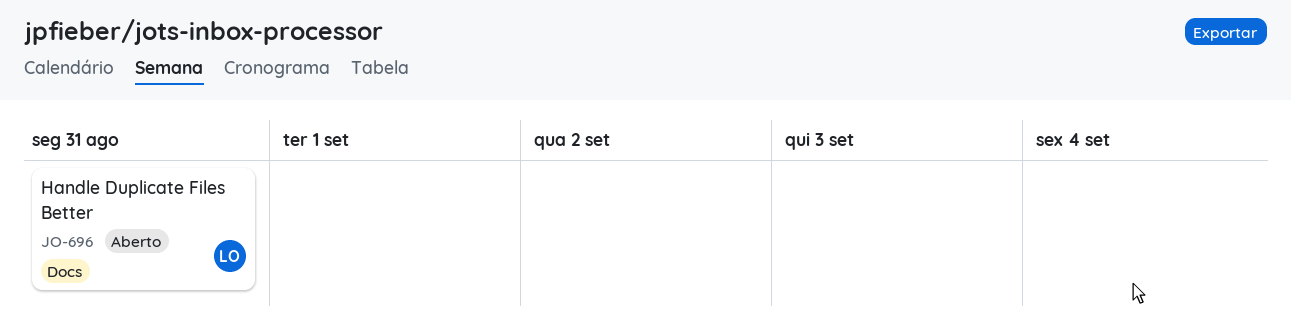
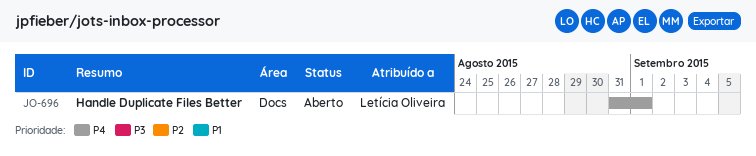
JO-696, due: Aug 31 -> Sep 1

